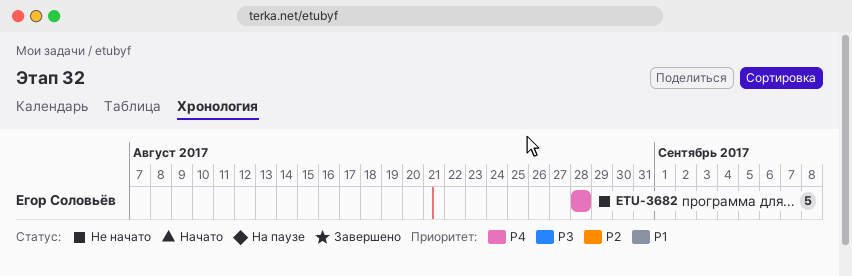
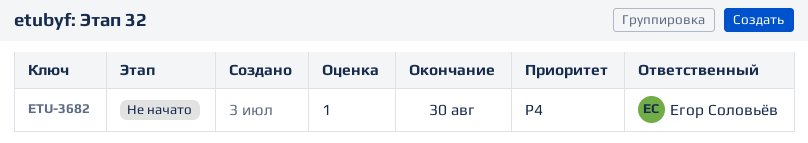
ETU-3682, estimate: 5 -> 1
ETU-3682, due: Aug 28 -> Aug 30

